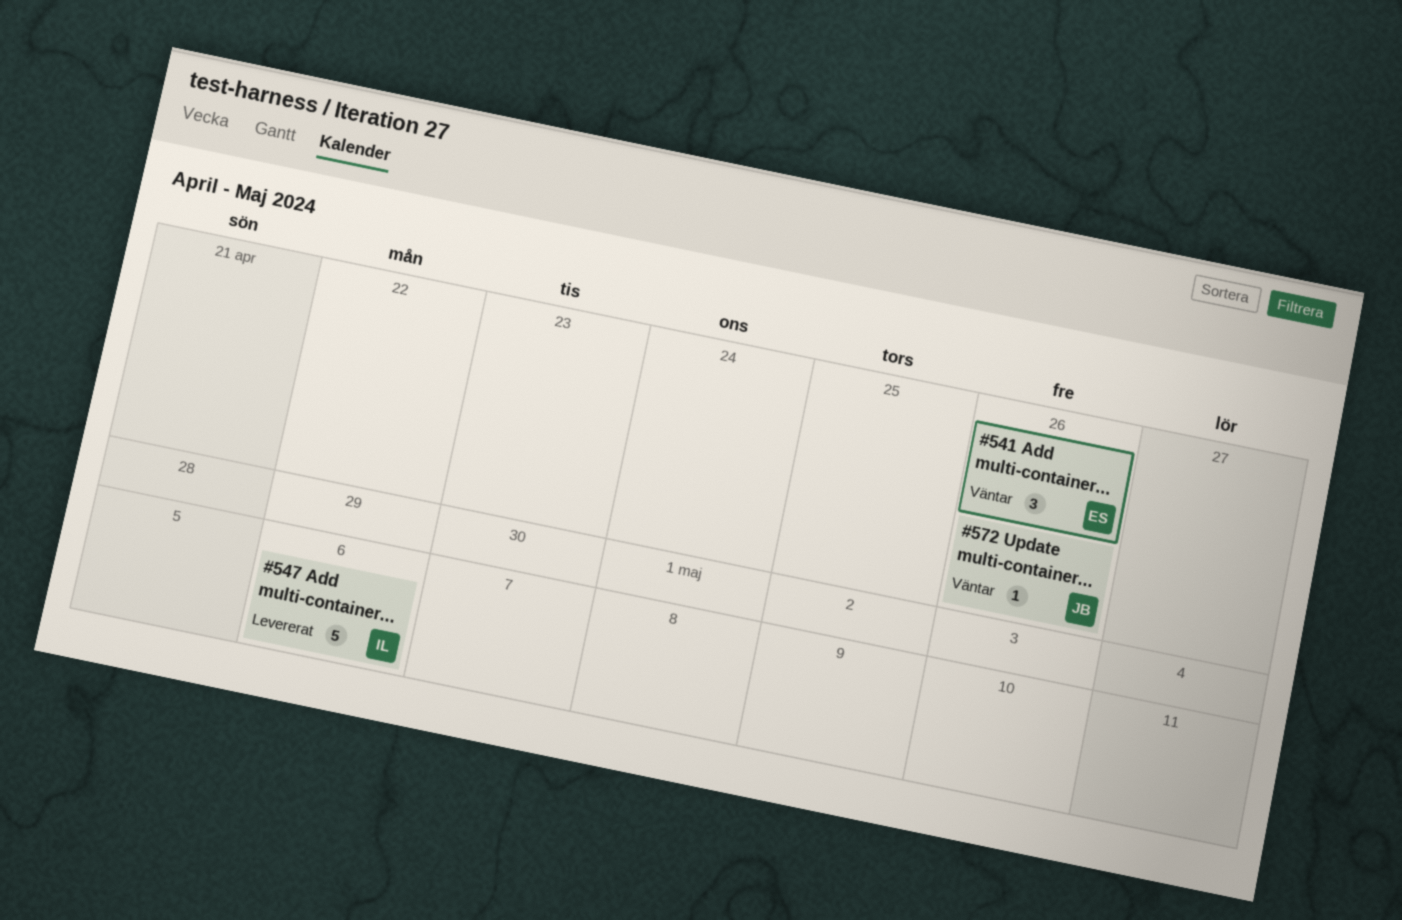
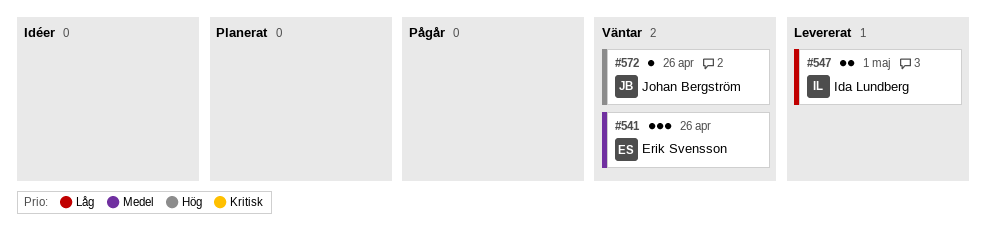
#547, estimate: 5 -> 2
#547, due: May 6 -> May 1

